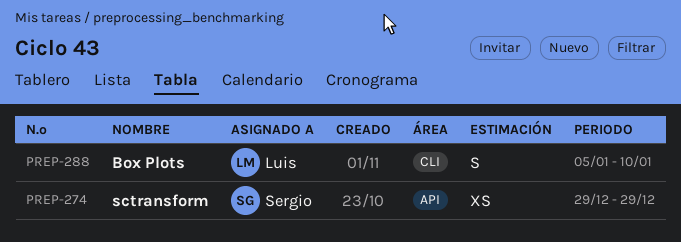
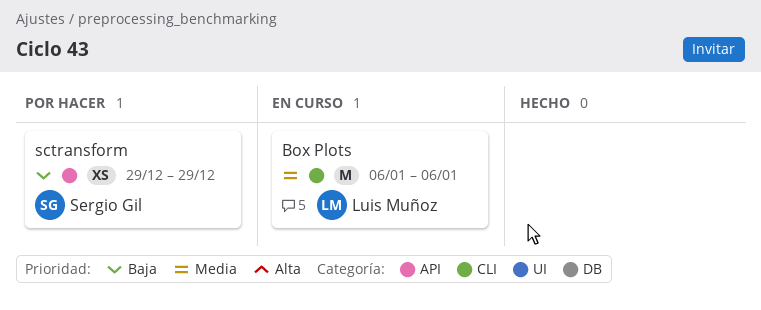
Box Plots, estimate: S -> M
Box Plots, start: Jan 5 -> Jan 6
Box Plots, due: Jan 10 -> Jan 6

